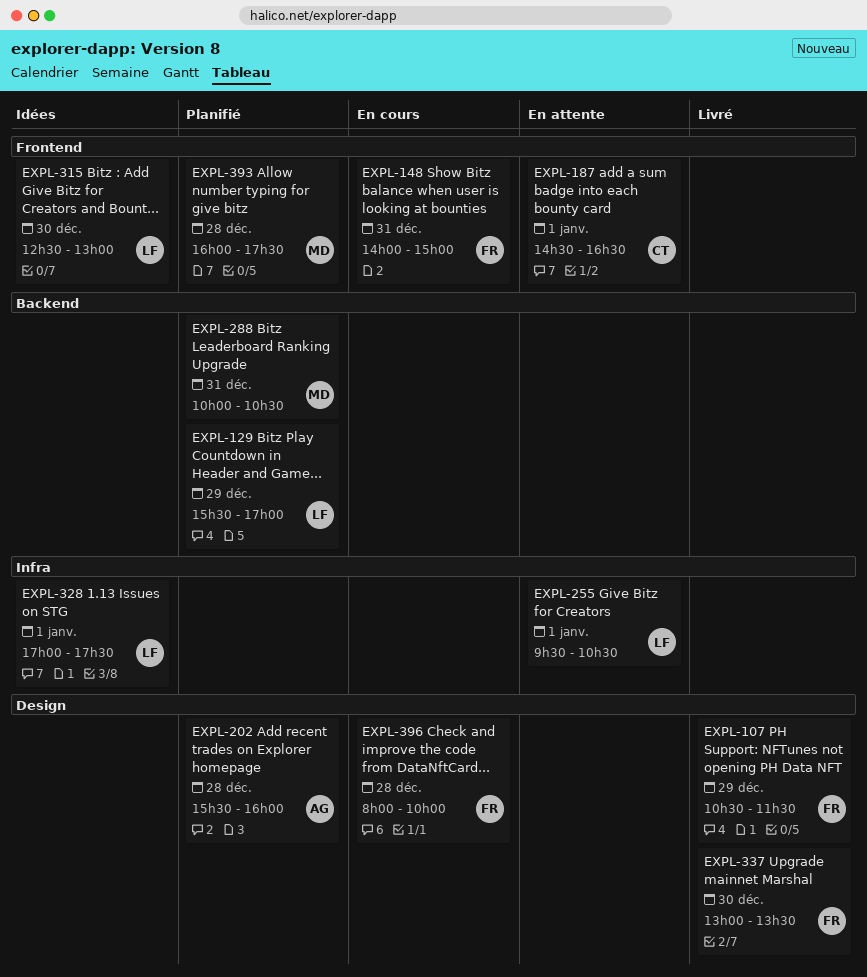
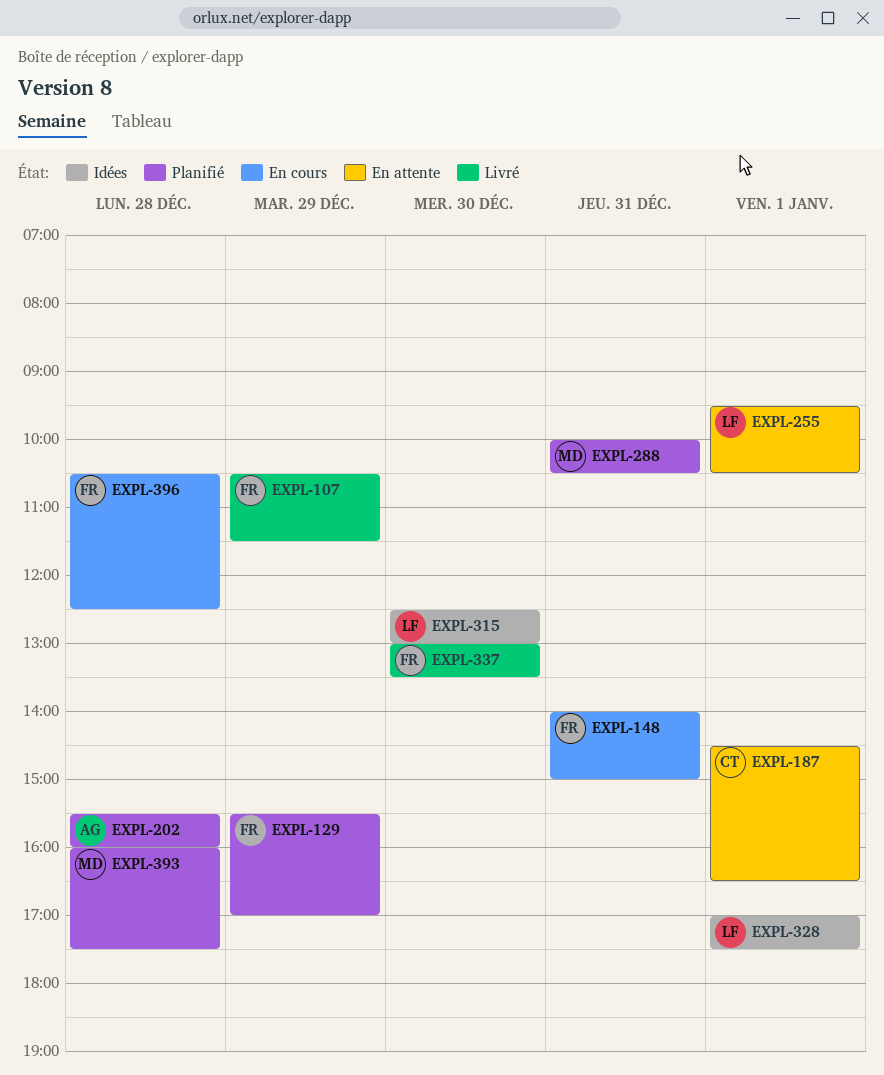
EXPL-129, owner: LF -> FR
EXPL-396, begins: 08:00 -> 10:30
EXPL-396, ends: 10:00 -> 12:30

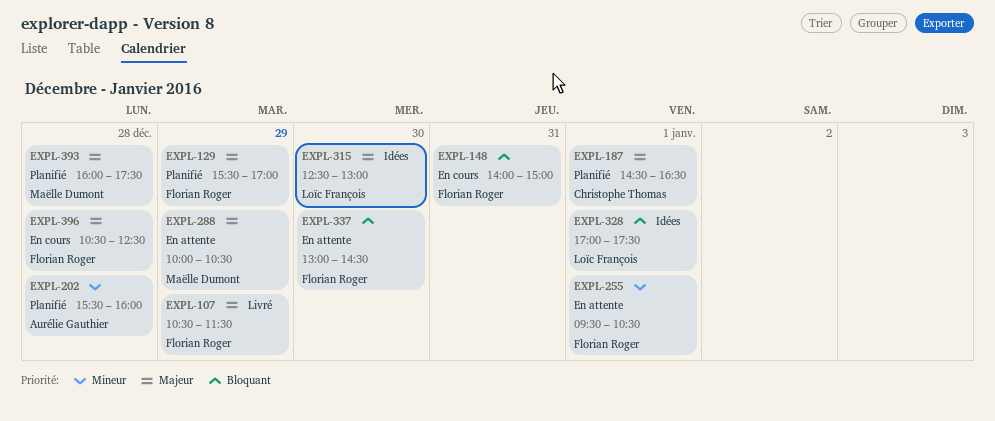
EXPL-187, status: En attente -> Planifié
EXPL-255, owner: Loïc François -> Florian Roger
EXPL-288, status: Planifié -> En attente
EXPL-288, day: Dec 31 -> Dec 29
EXPL-337, status: Livré -> En attente
EXPL-337, ends: 13:30 -> 14:30

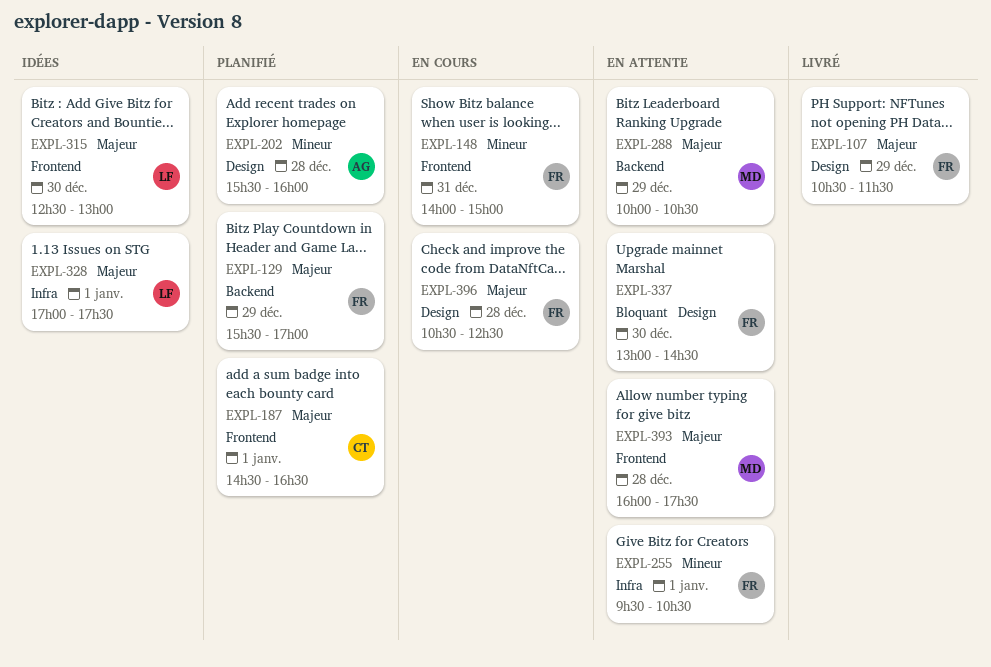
EXPL-148, priority: Bloquant -> Mineur
EXPL-328, priority: Bloquant -> Majeur
EXPL-393, status: Planifié -> En attente

